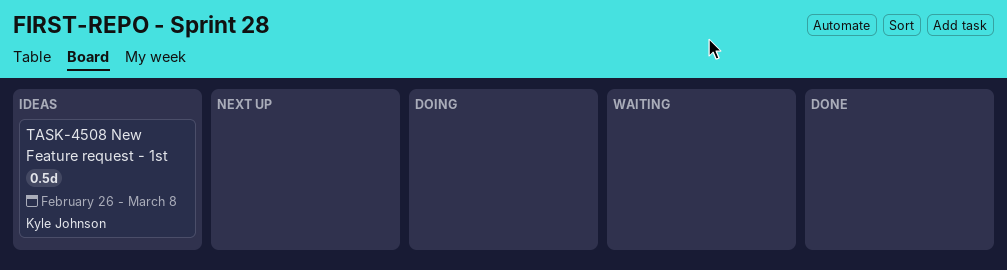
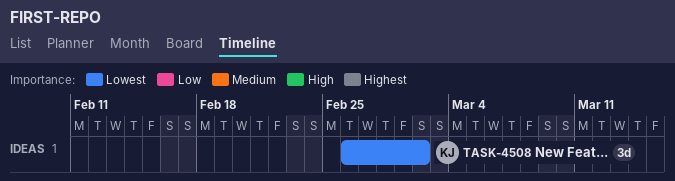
TASK-4508, estimate: 0.5d -> 3d
TASK-4508, due: Mar 8 -> Mar 2

